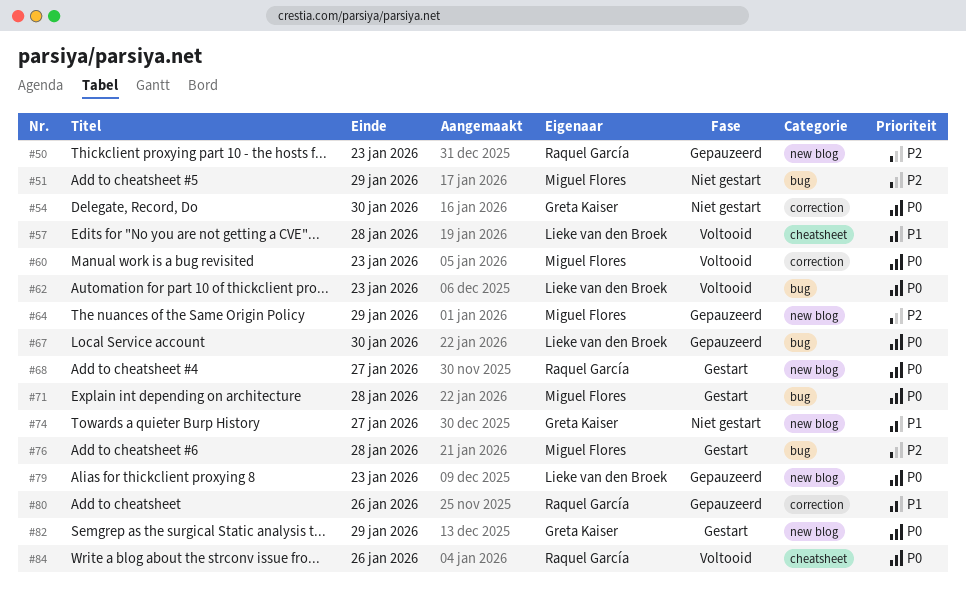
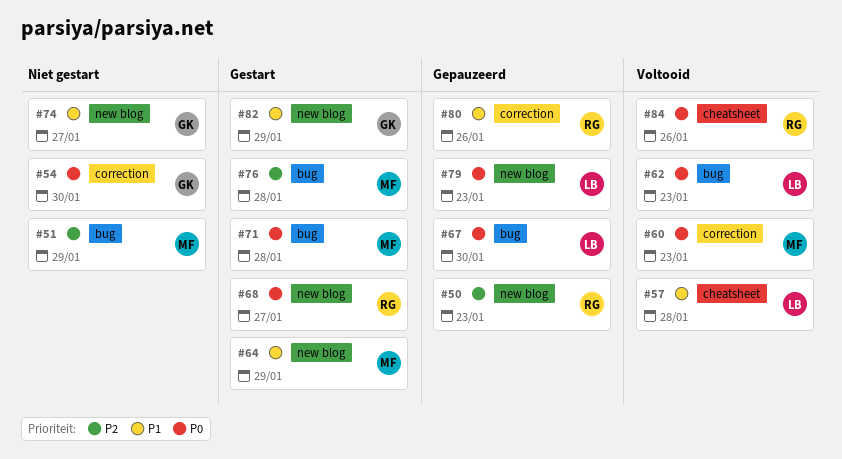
#64, status: Gepauzeerd -> Gestart
#64, priority: P2 -> P1
#82, priority: P0 -> P1

